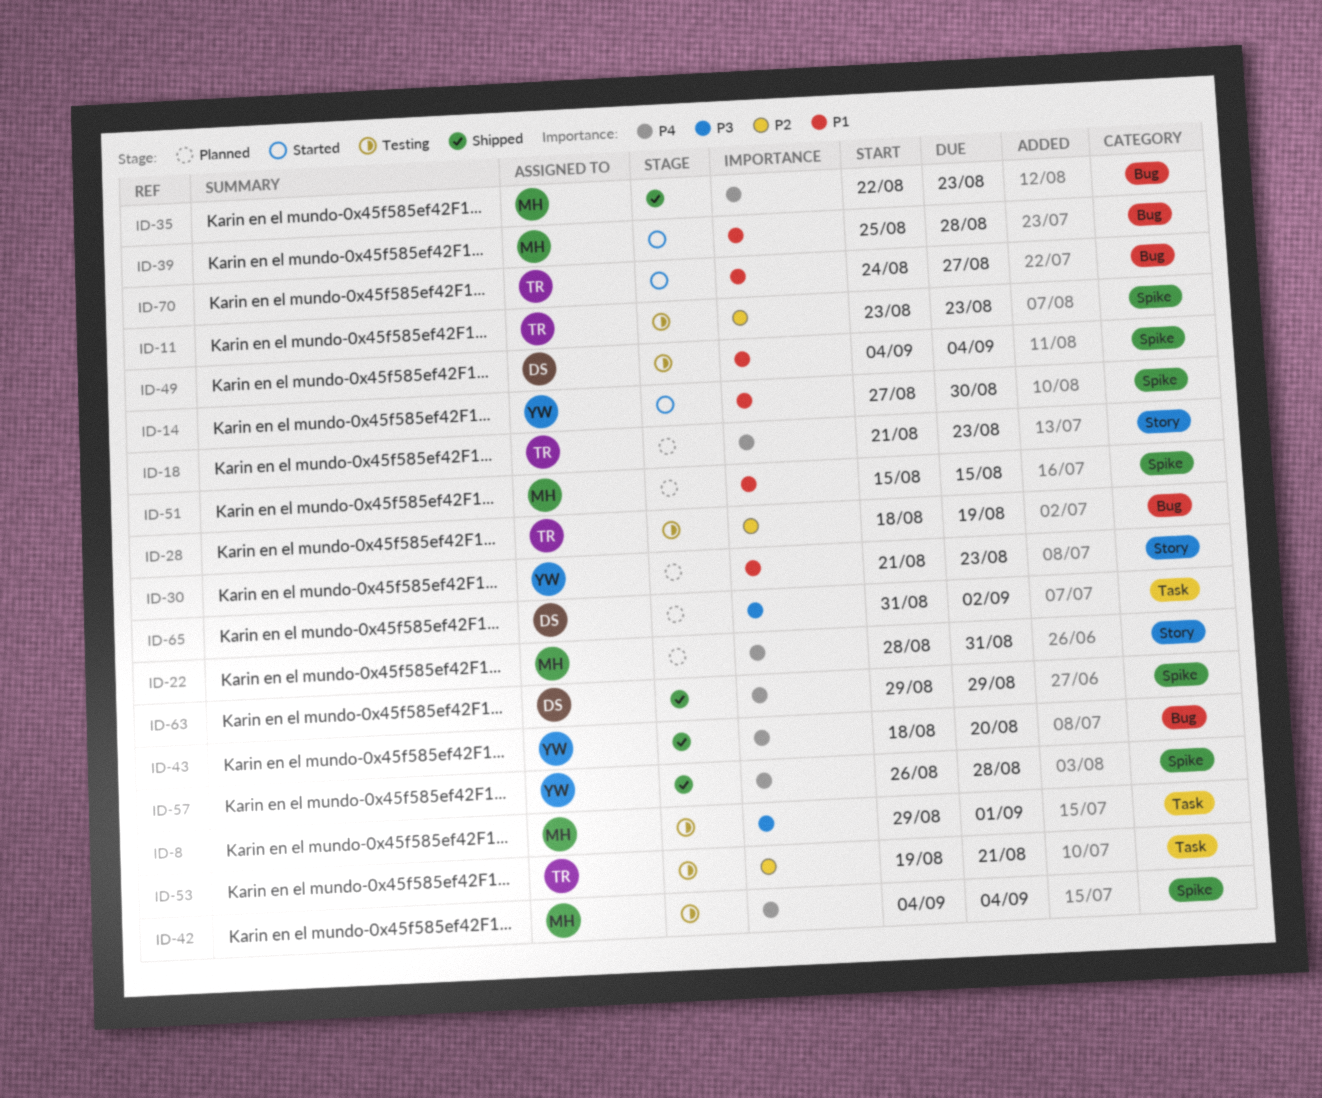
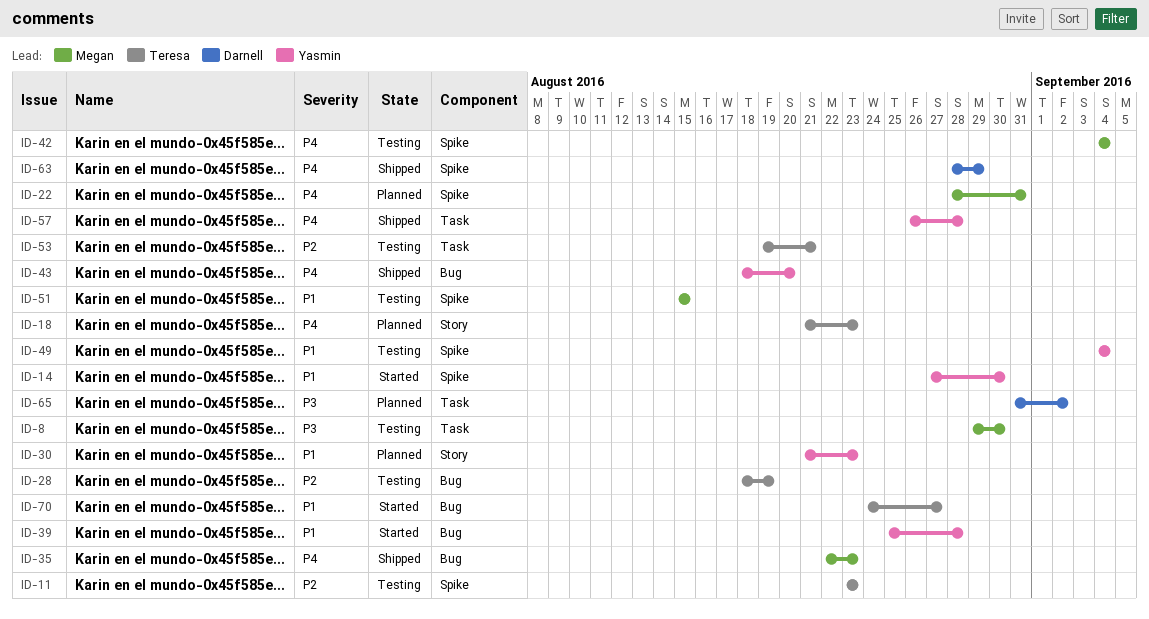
ID-8, due: Sep 1 -> Aug 30
ID-22, label: Story -> Spike
ID-39, owner: Megan -> Yasmin
ID-49, owner: Darnell -> Yasmin
ID-51, status: Planned -> Testing
ID-57, label: Spike -> Task
ID-63, start: Aug 29 -> Aug 28

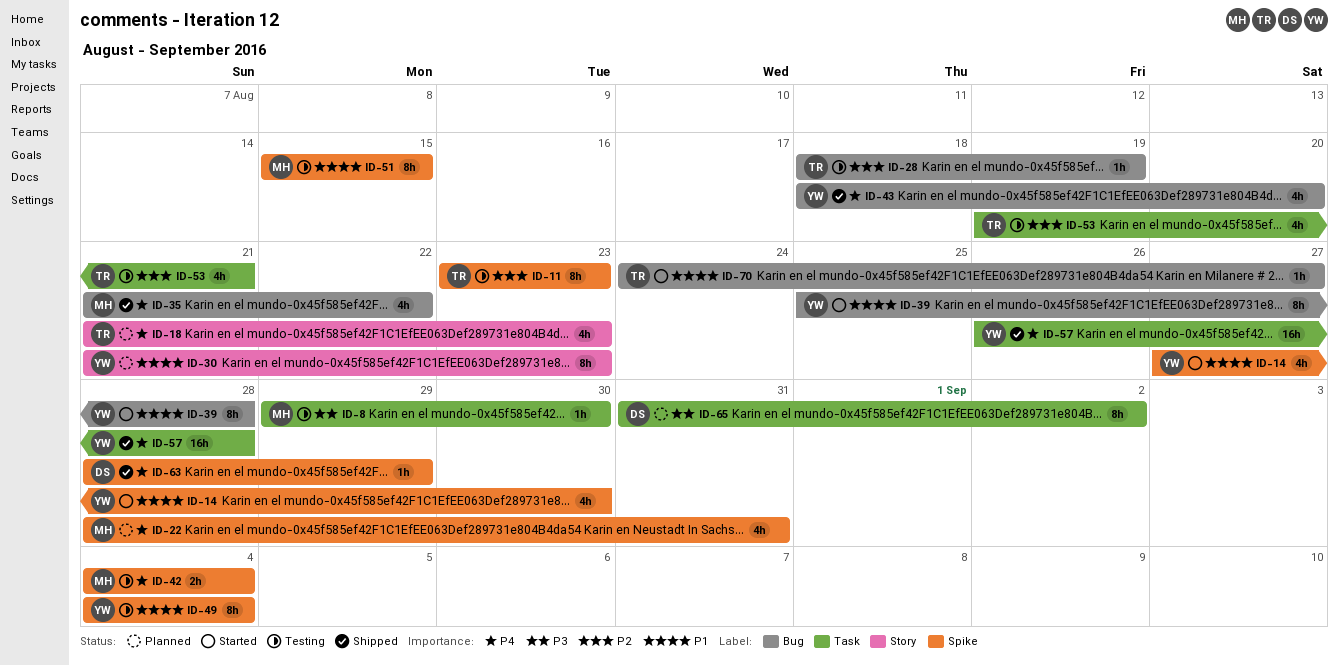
ID-35, start: Aug 22 -> Aug 21
ID-35, due: Aug 23 -> Aug 22

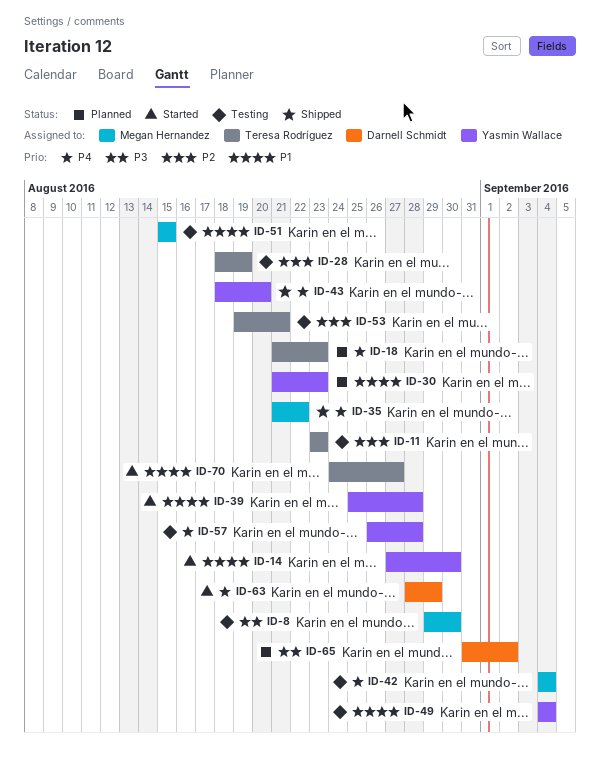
ID-22: present -> none
ID-57, status: Shipped -> Testing
ID-63, status: Shipped -> Started

